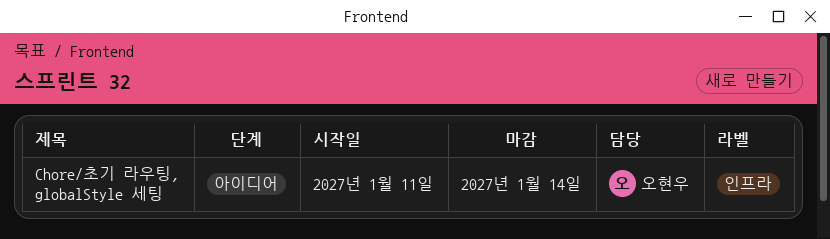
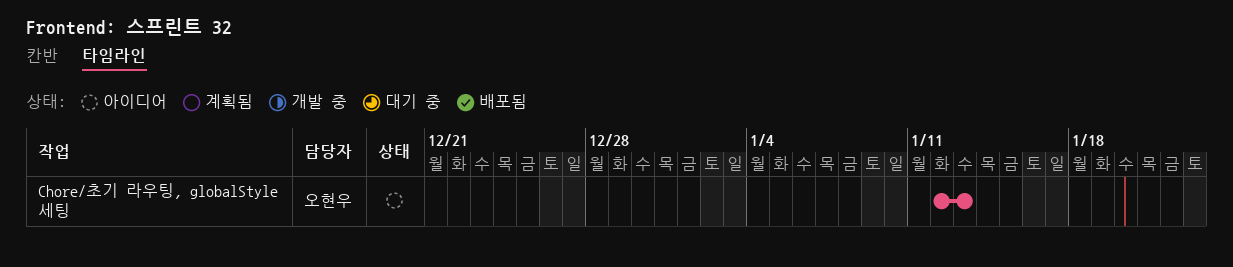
Chore/초기 라우팅, globalStyle 세팅, start: Jan 11 -> Jan 12
Chore/초기 라우팅, globalStyle 세팅, due: Jan 14 -> Jan 13

